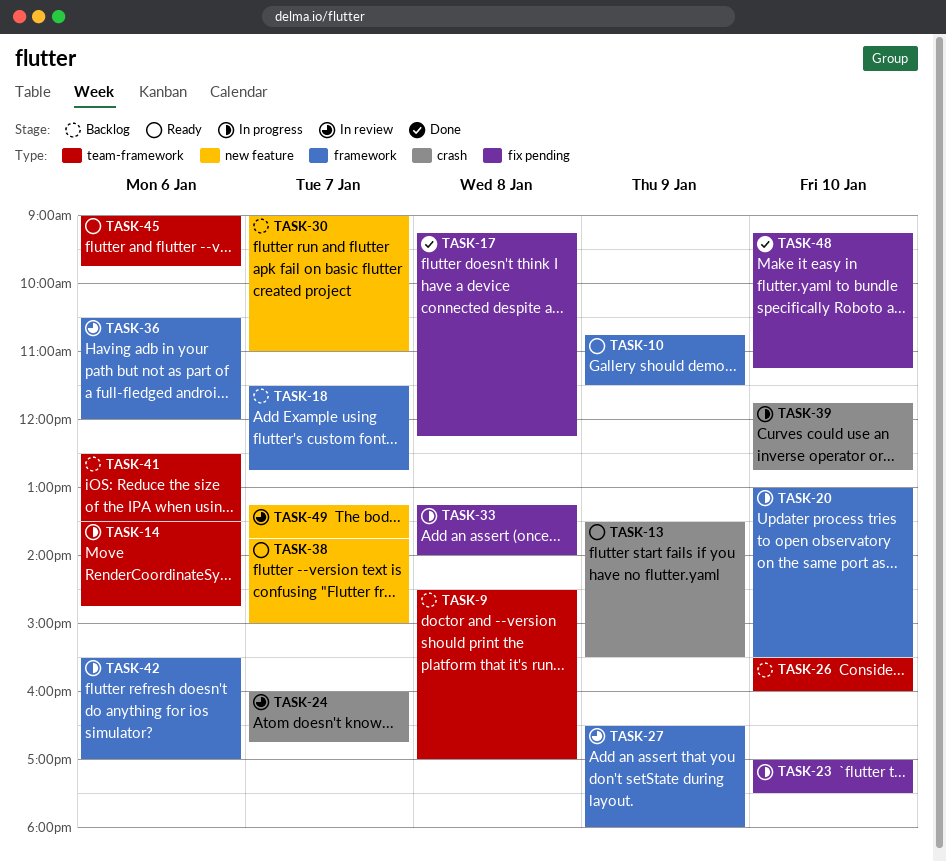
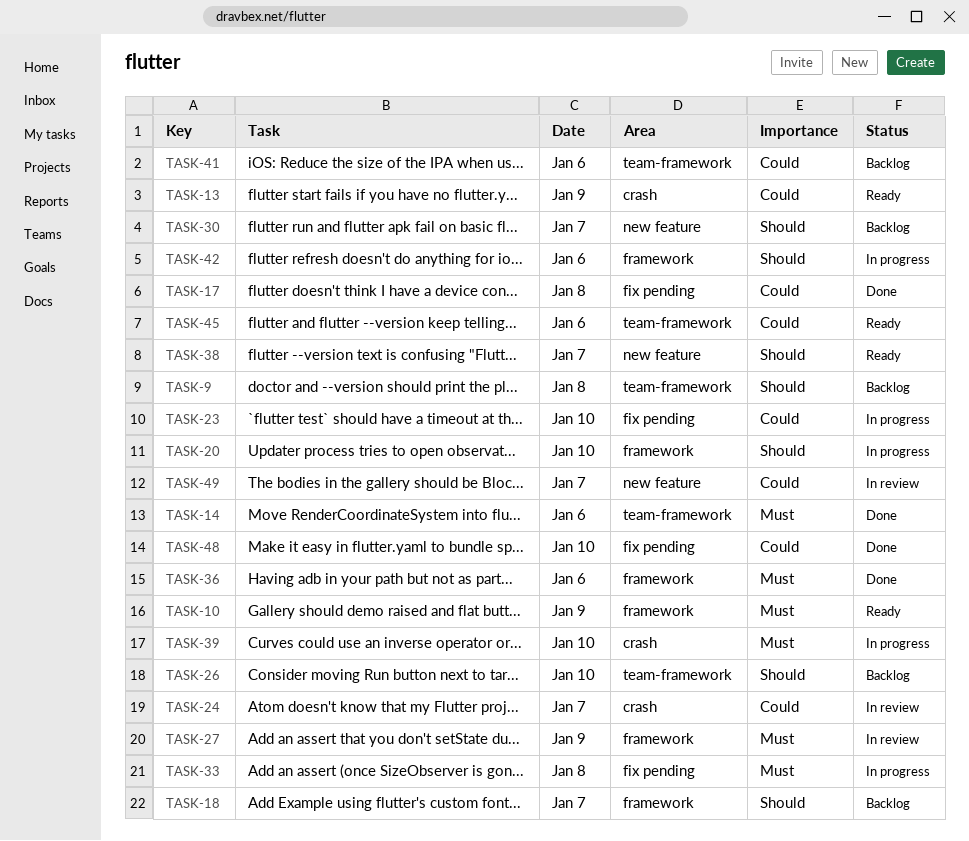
TASK-14, status: In progress -> Done
TASK-36, status: In review -> Done

